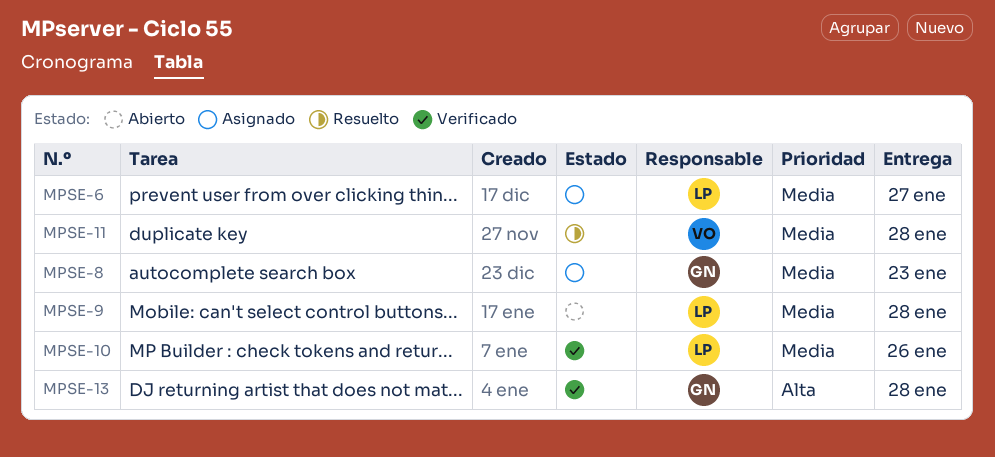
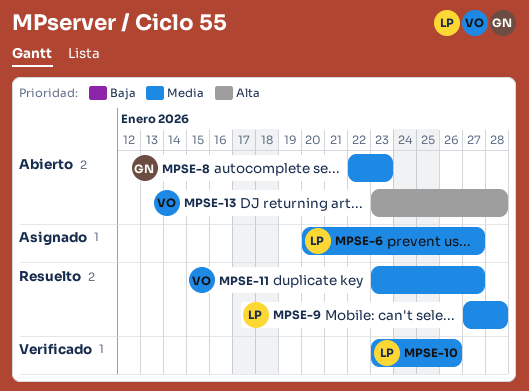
MPSE-8, status: Asignado -> Abierto
MPSE-9, status: Abierto -> Resuelto
MPSE-11, due: Jan 28 -> Jan 27
MPSE-13, status: Verificado -> Abierto
MPSE-13, owner: GN -> VO

